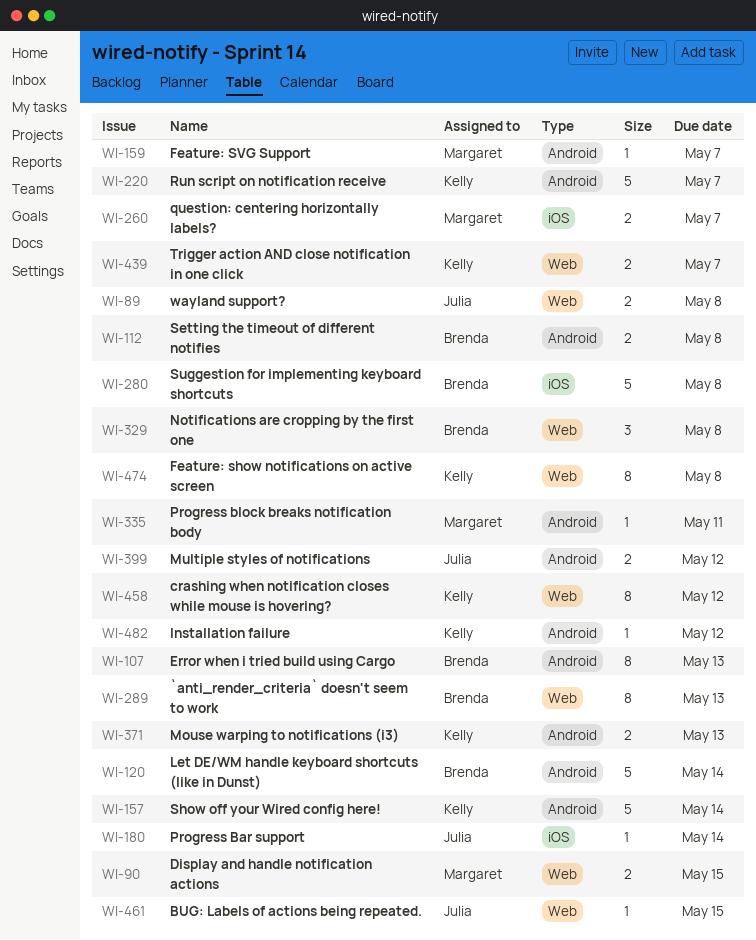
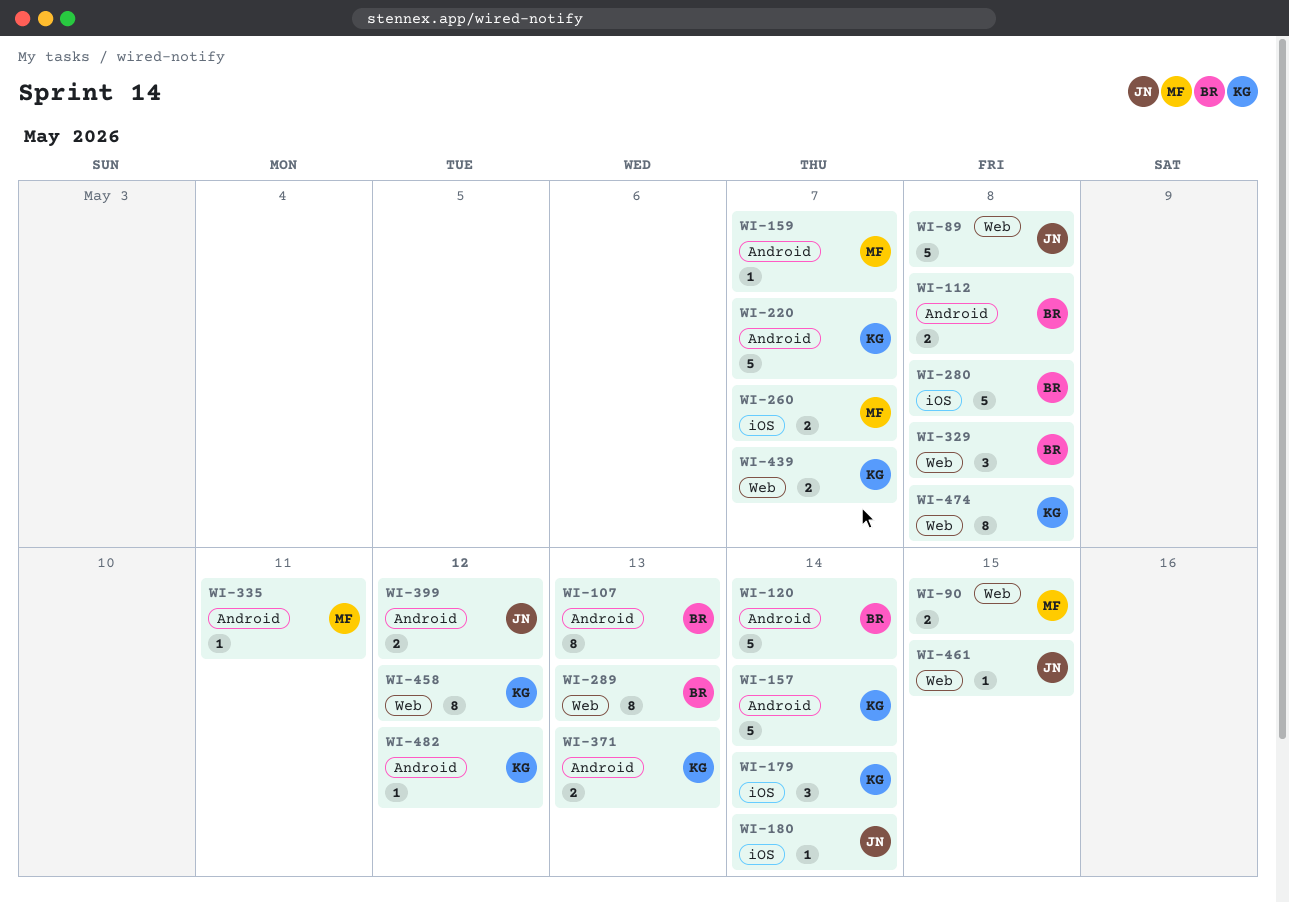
WI-89, estimate: 2 -> 5
WI-179: none -> present

